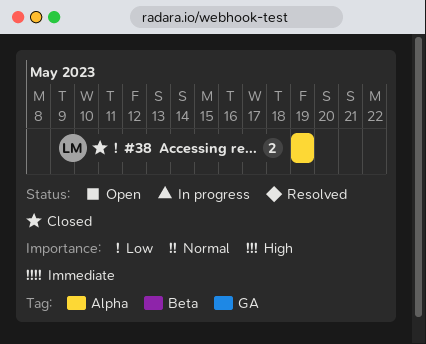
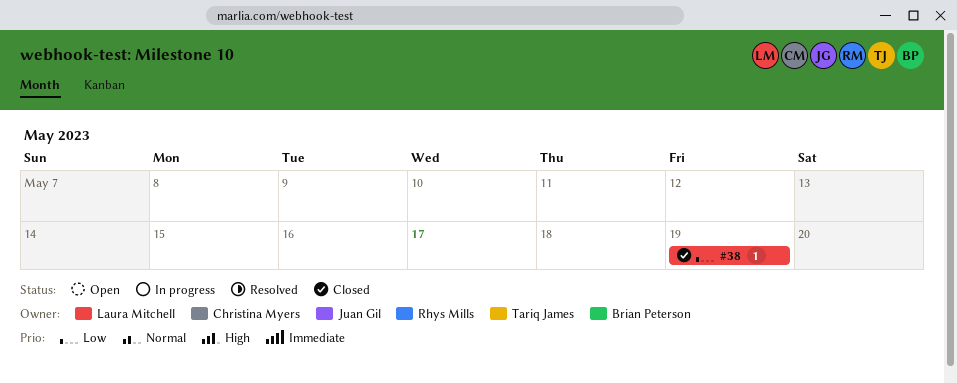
#38, estimate: 2 -> 1

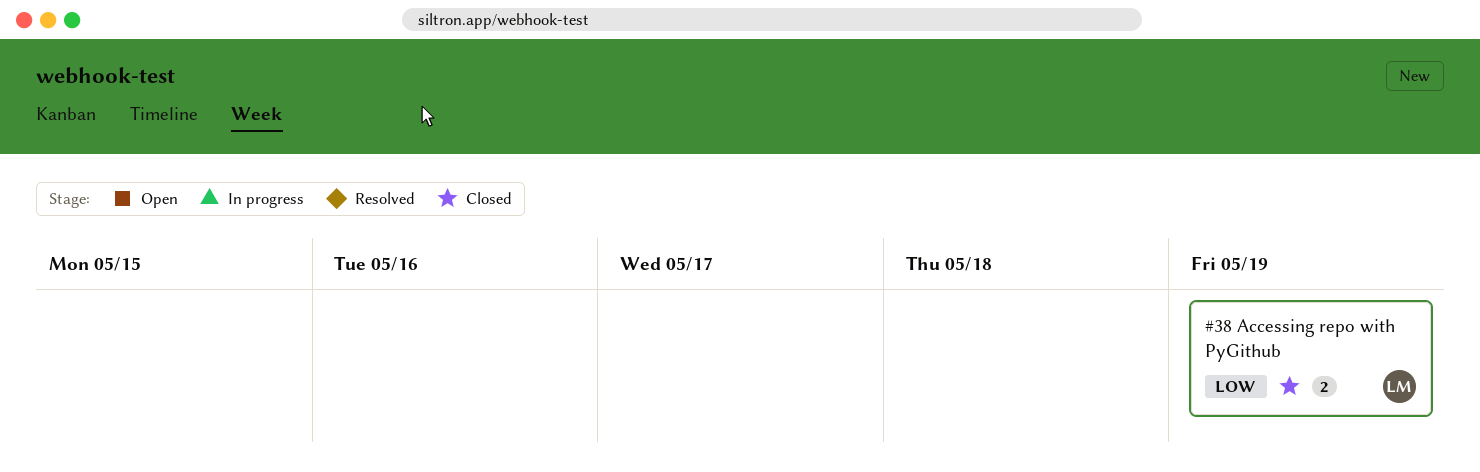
#38, estimate: 1 -> 2

